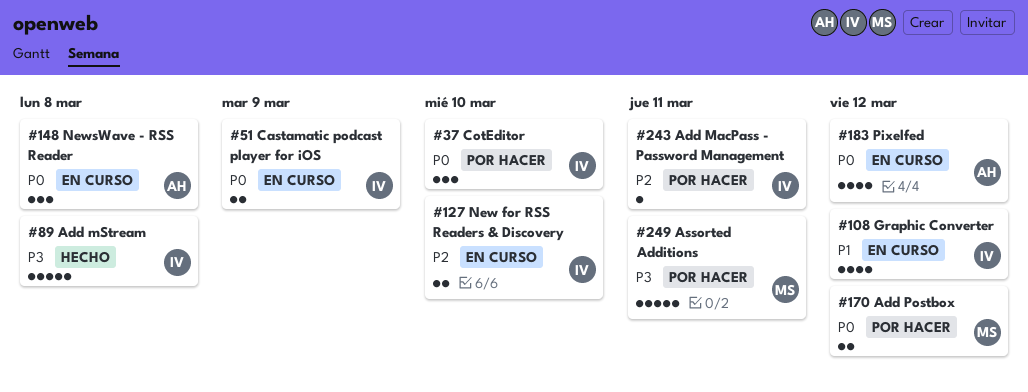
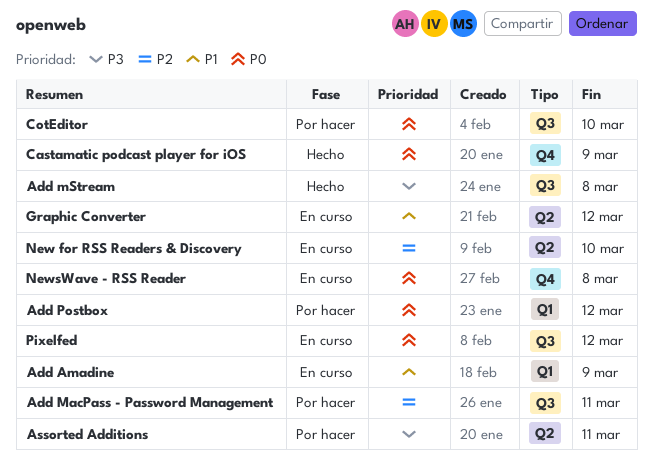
Add Amadine: none -> present
Castamatic podcast player for iOS, status: En curso -> Hecho

